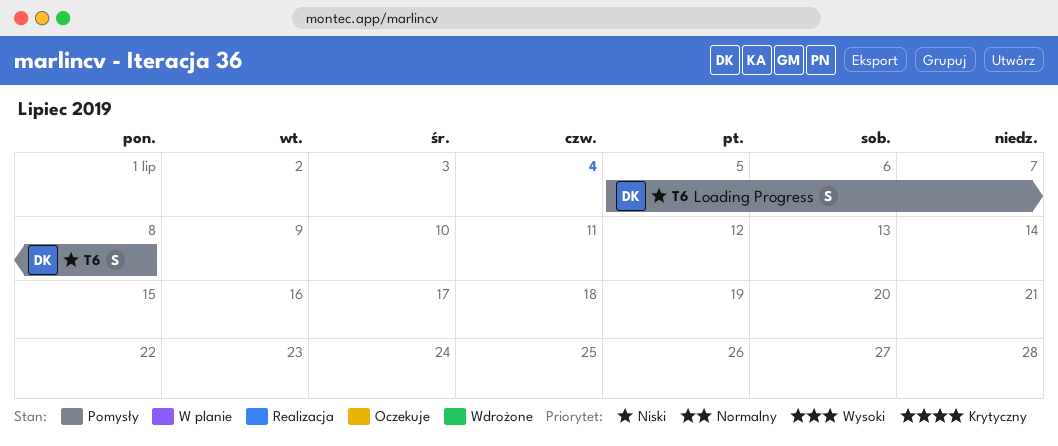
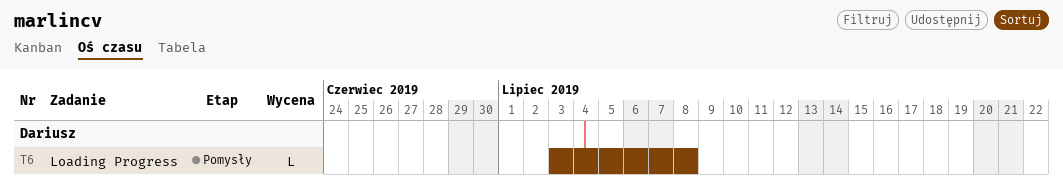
T6, estimate: S -> L
T6, start: Jul 5 -> Jul 3

